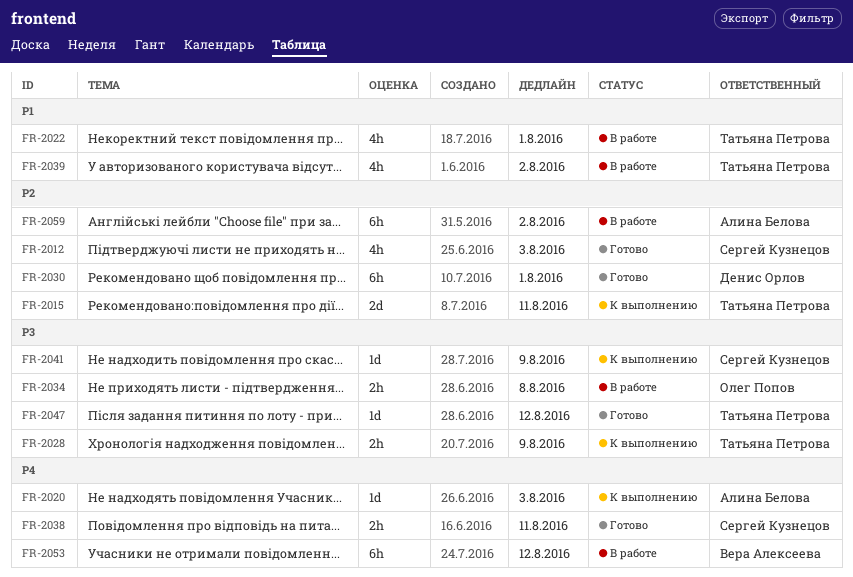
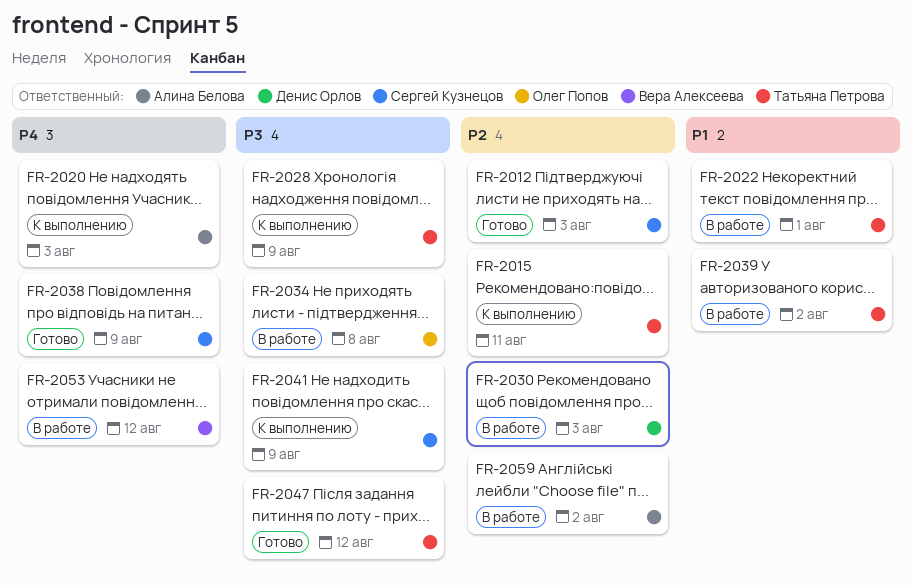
FR-2030, status: Готово -> В работе
FR-2030, due: Aug 1 -> Aug 3
FR-2038, due: Aug 11 -> Aug 9

